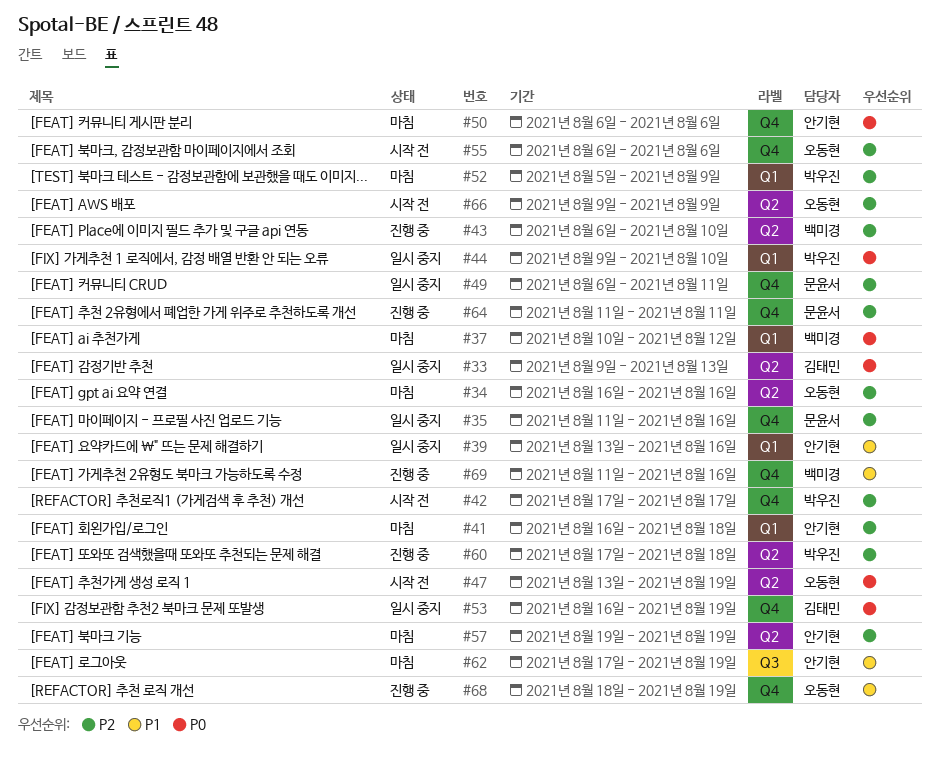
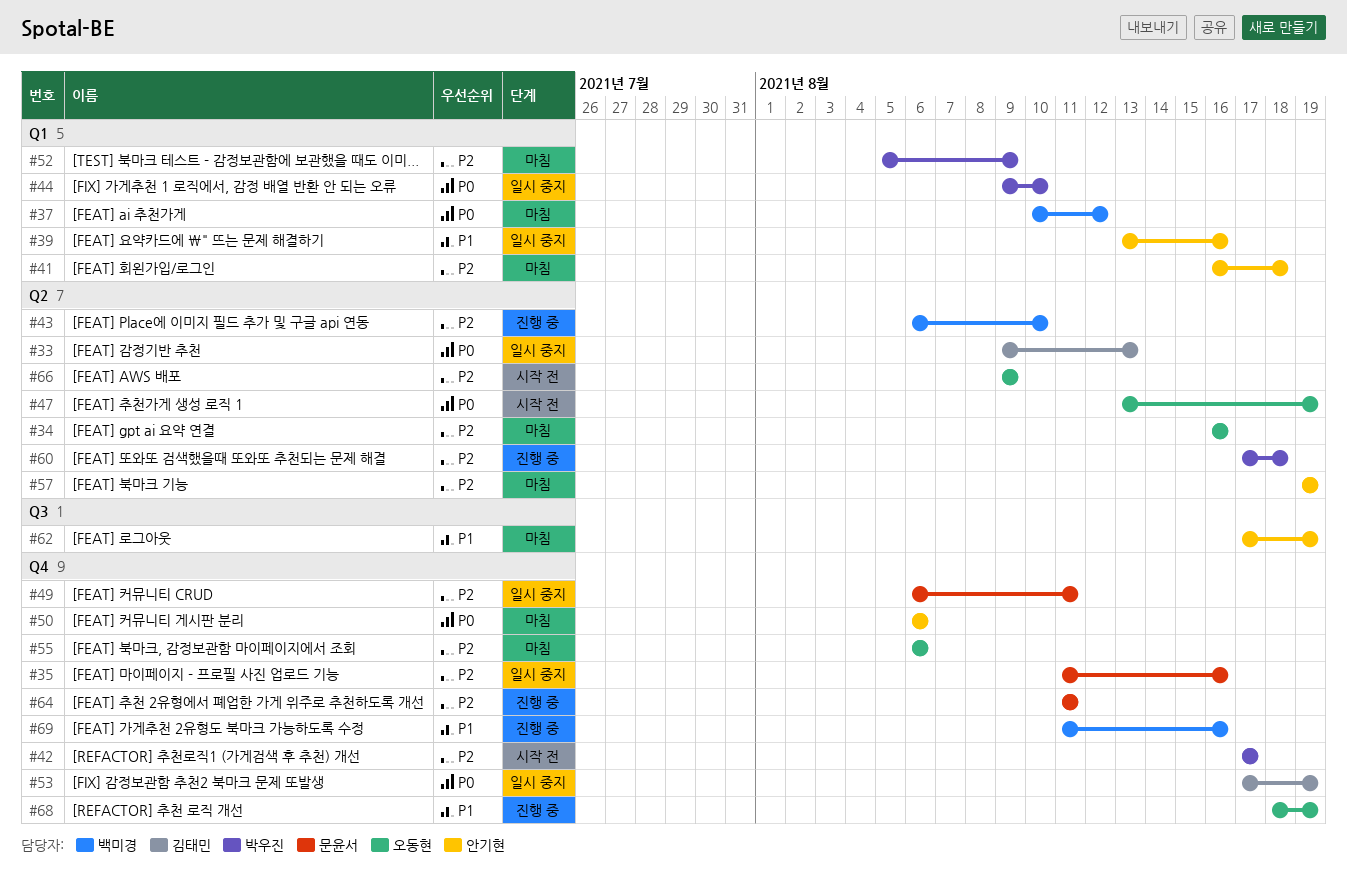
#53, start: Aug 16 -> Aug 17
#55, status: 시작 전 -> 마침

